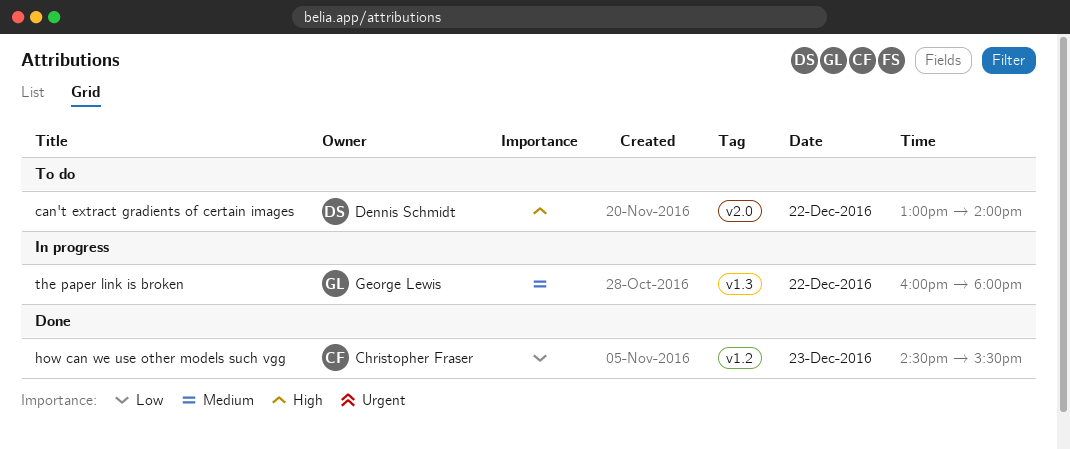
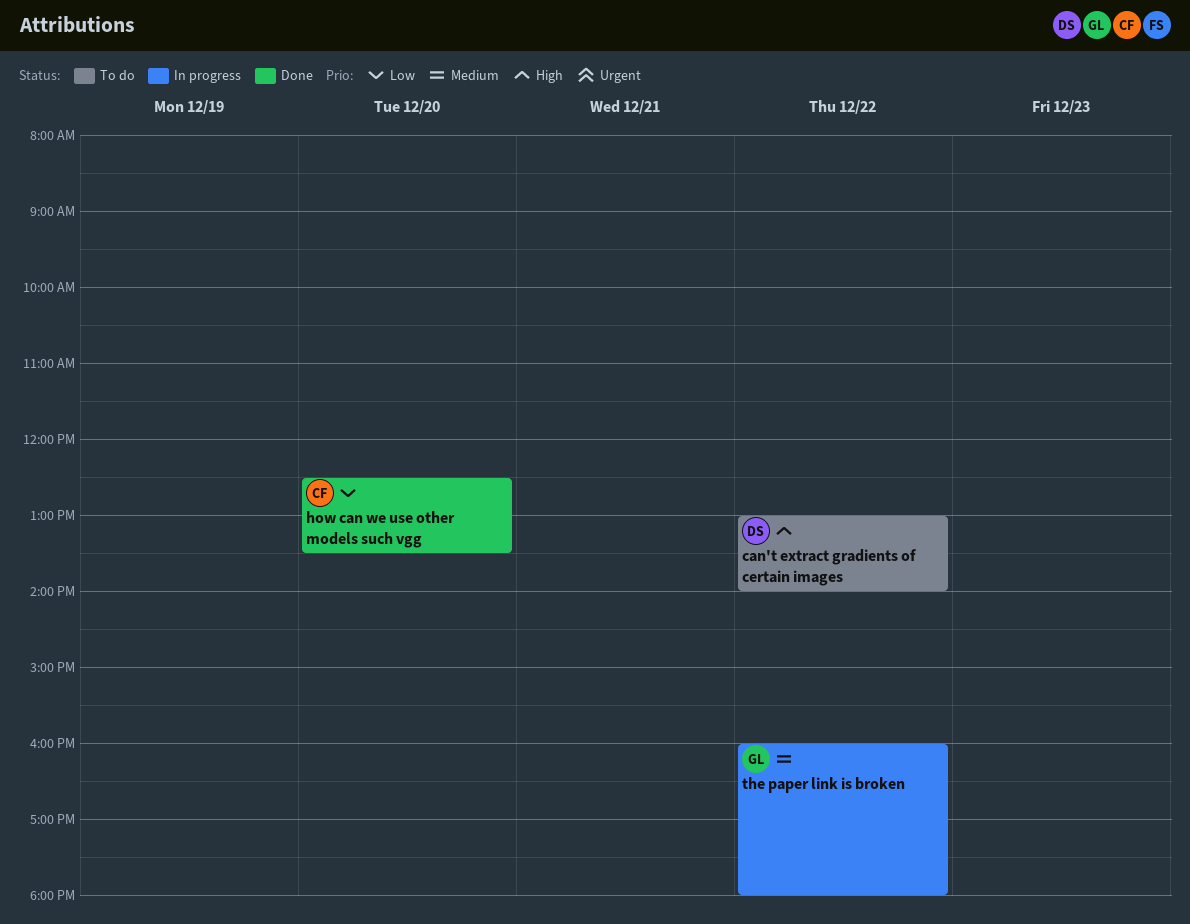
how can we use other models such vgg, day: Dec 23 -> Dec 20
how can we use other models such vgg, begins: 14:30 -> 12:30
how can we use other models such vgg, ends: 15:30 -> 13:30

